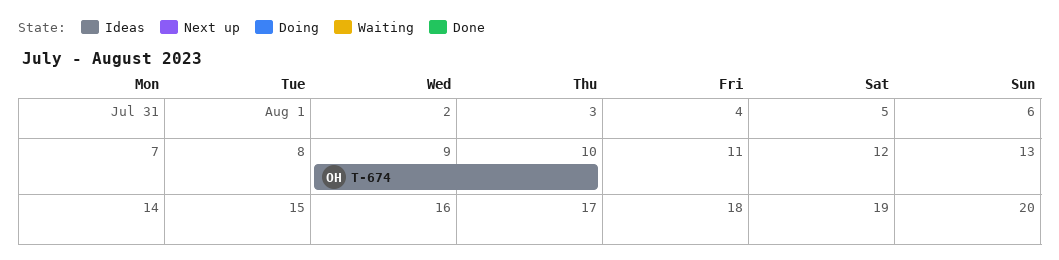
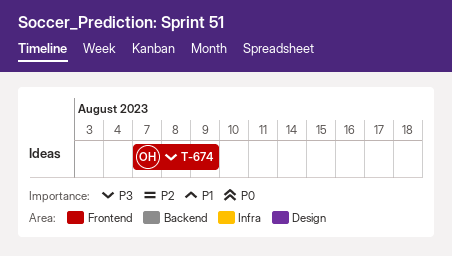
T-674, start: Aug 9 -> Aug 7
T-674, due: Aug 10 -> Aug 9

